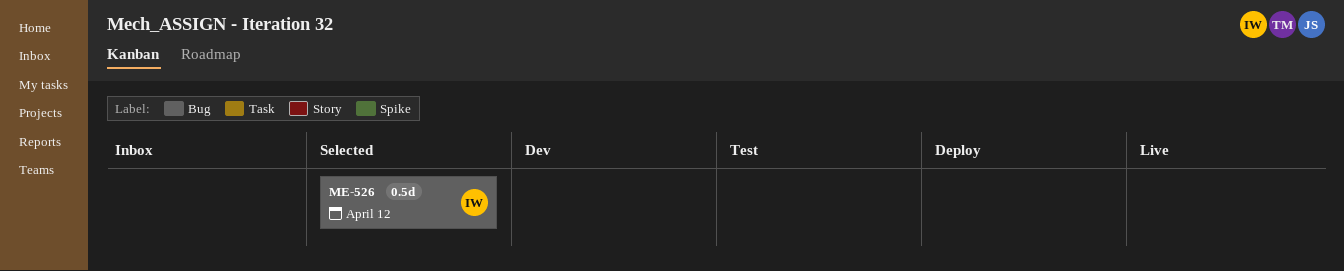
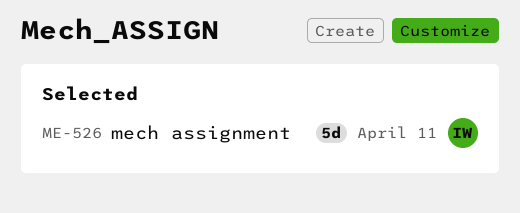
ME-526, estimate: 0.5d -> 5d
ME-526, due: Apr 12 -> Apr 11

